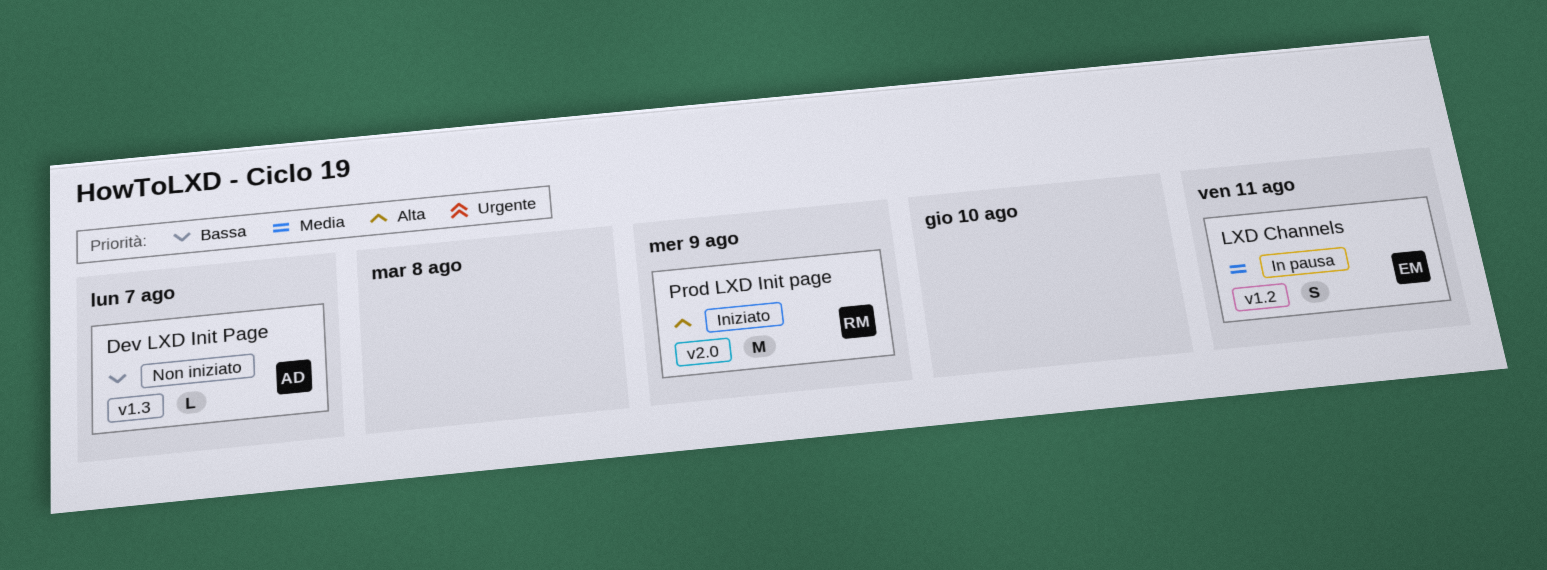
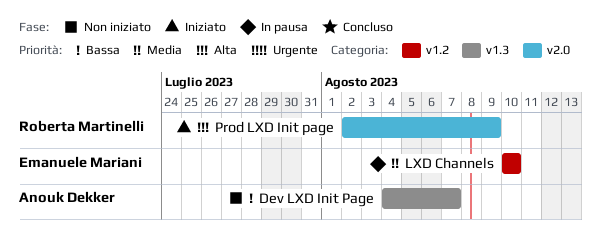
LXD Channels, due: Aug 11 -> Aug 10

